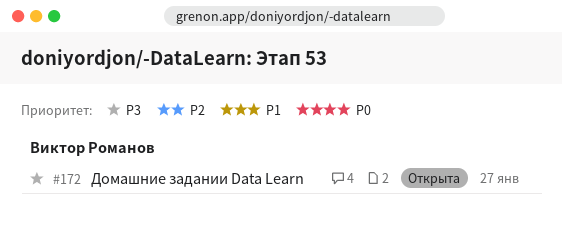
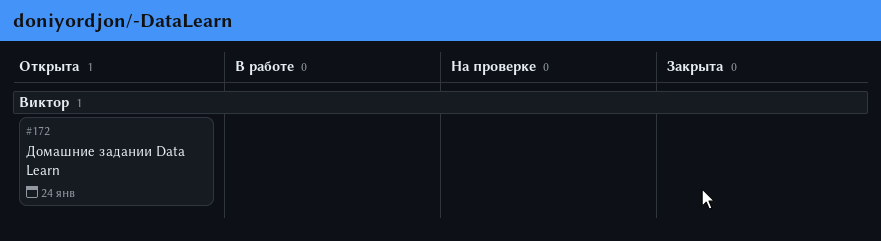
#172, due: Jan 27 -> Jan 24

